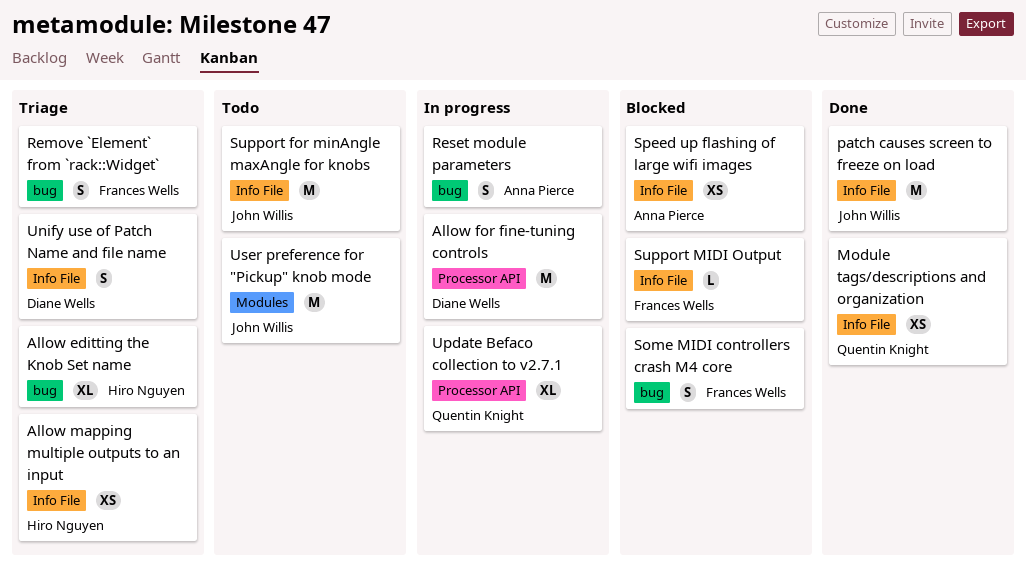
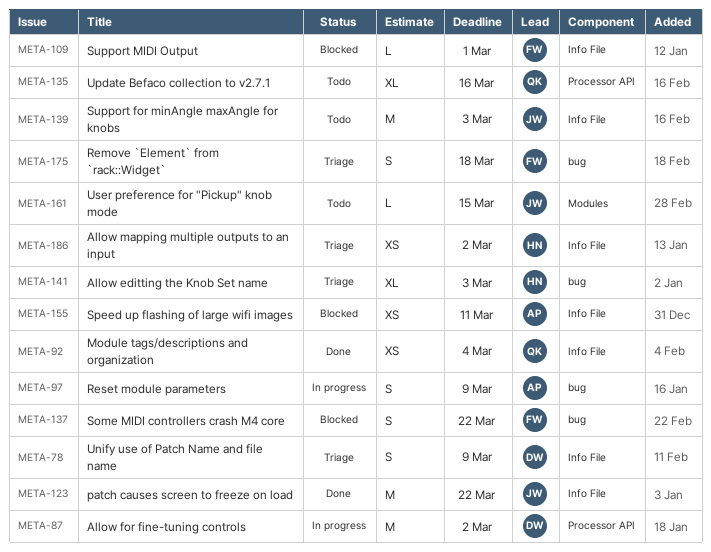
Update Befaco collection to v2.7.1, status: In progress -> Todo
User preference for "Pickup" knob mode, estimate: M -> L

